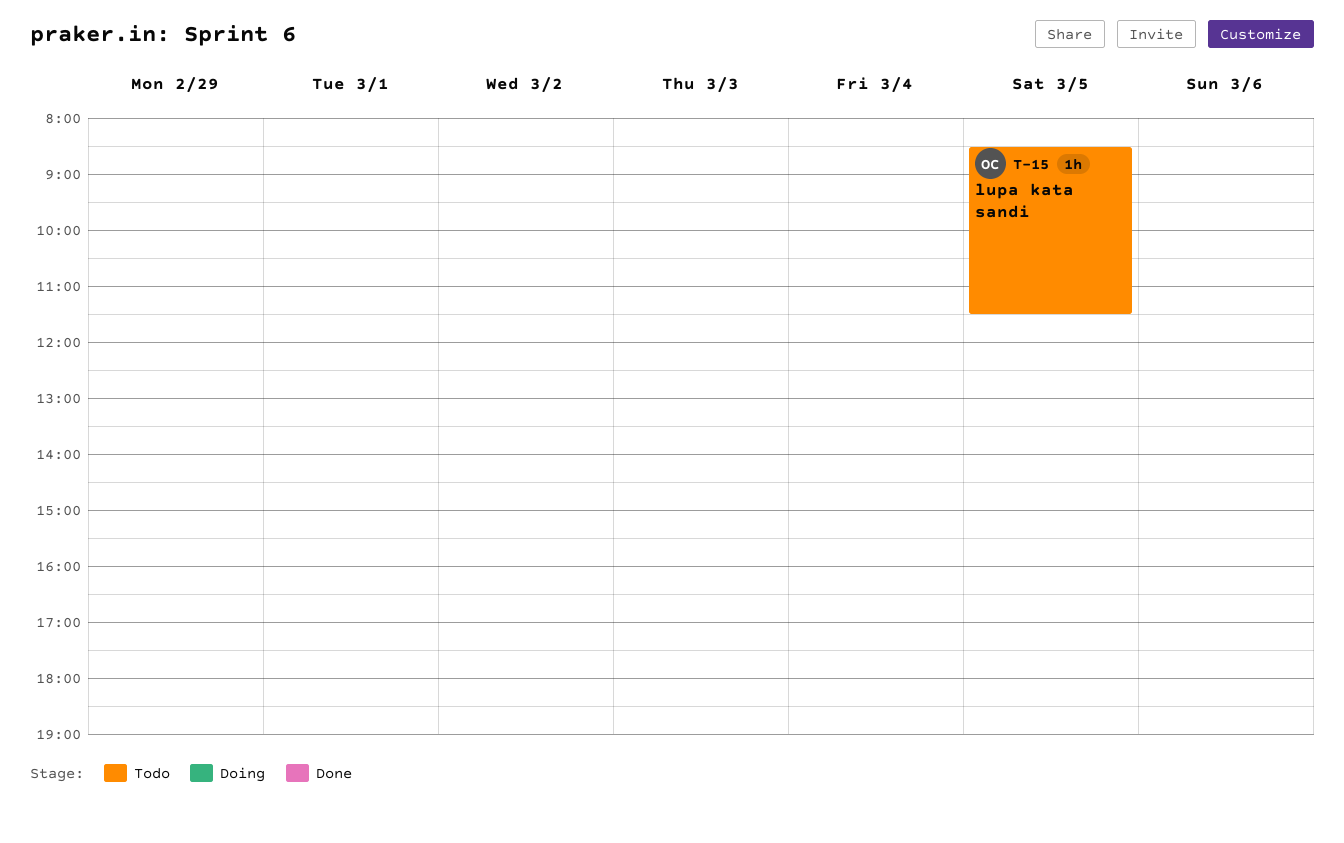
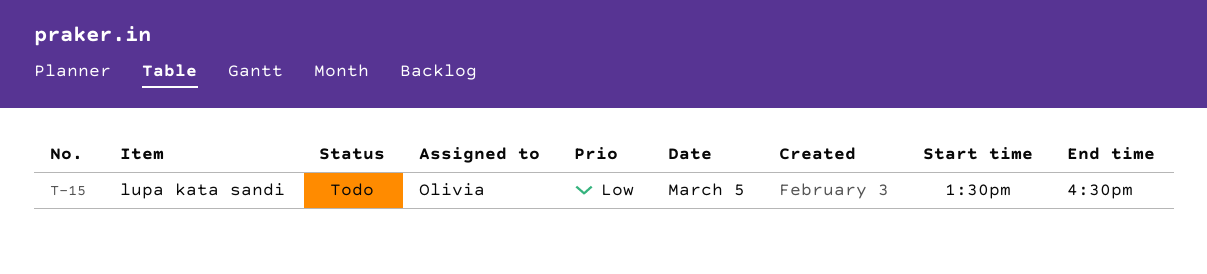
T-15, begins: 08:30 -> 13:30
T-15, ends: 11:30 -> 16:30

